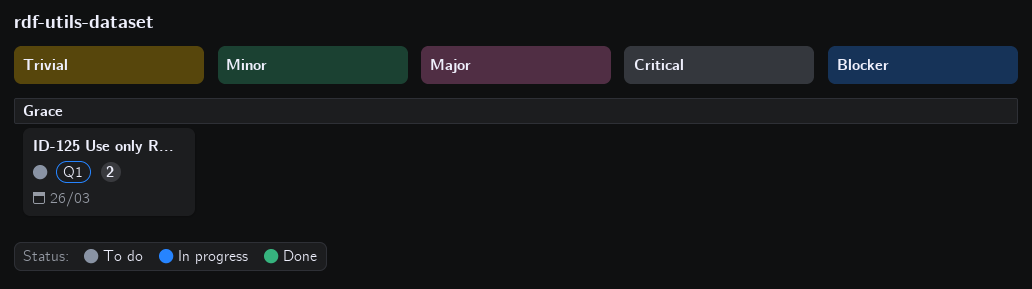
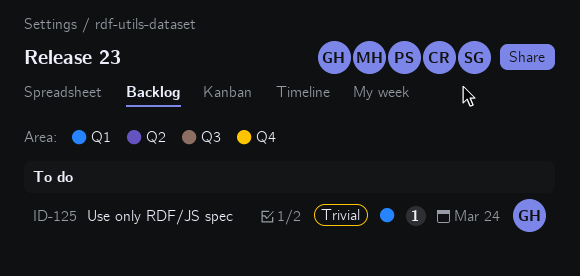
ID-125, estimate: 2 -> 1
ID-125, due: Mar 26 -> Mar 24

